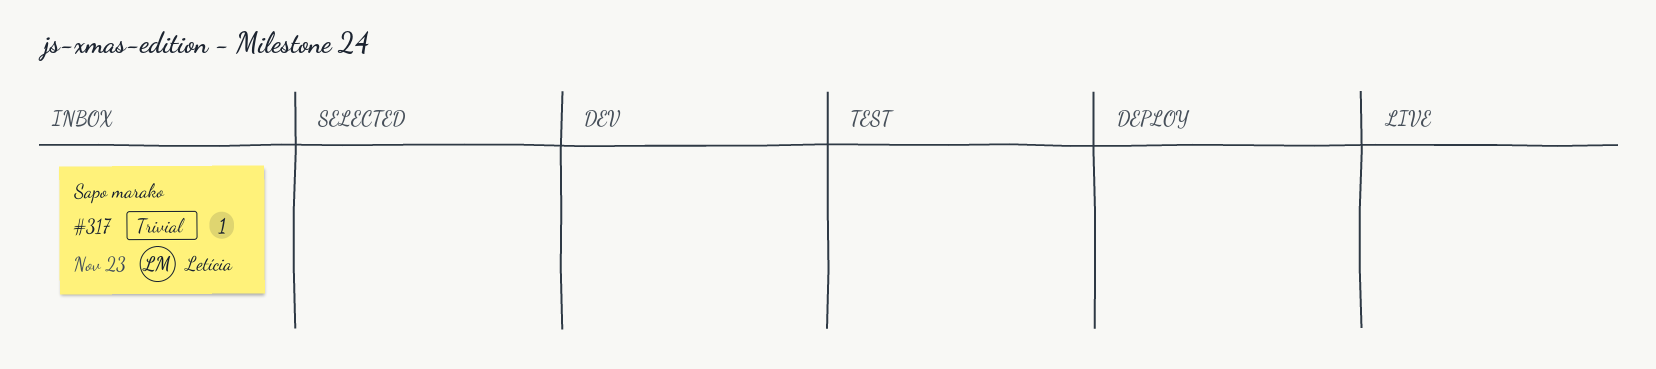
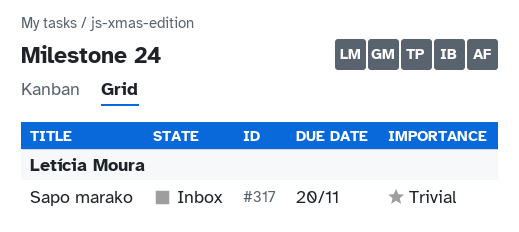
#317, due: Nov 23 -> Nov 20

